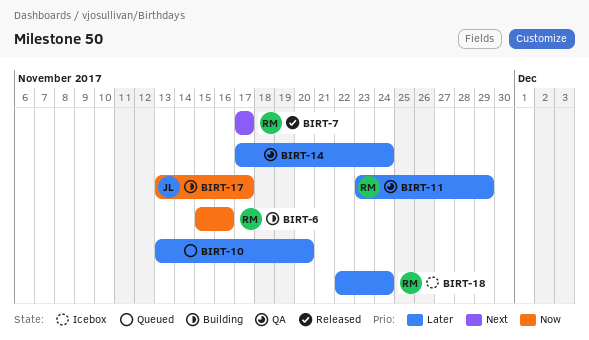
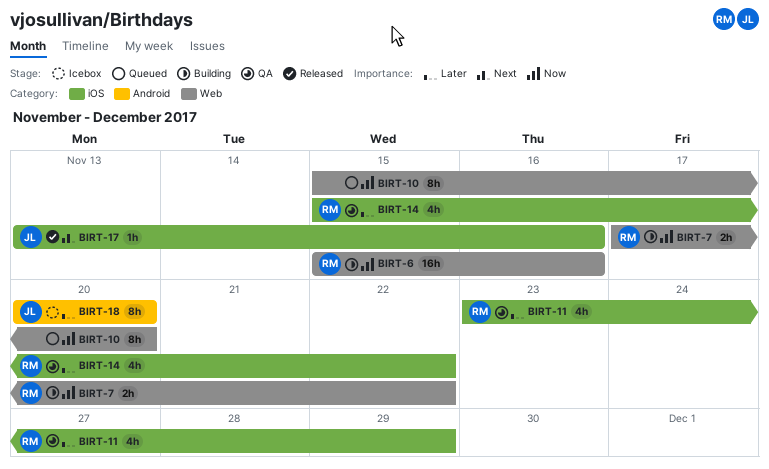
BIRT-7, status: Released -> Building
BIRT-7, priority: Next -> Now
BIRT-7, due: Nov 17 -> Nov 22
BIRT-10, priority: Later -> Now
BIRT-10, start: Nov 13 -> Nov 15
BIRT-14, owner: none -> RM
BIRT-14, start: Nov 17 -> Nov 15
BIRT-14, due: Nov 24 -> Nov 22
BIRT-17, status: Building -> Released
BIRT-17, priority: Now -> Next
BIRT-17, due: Nov 17 -> Nov 16
BIRT-18, owner: RM -> JL
BIRT-18, start: Nov 22 -> Nov 20
BIRT-18, due: Nov 24 -> Nov 20

